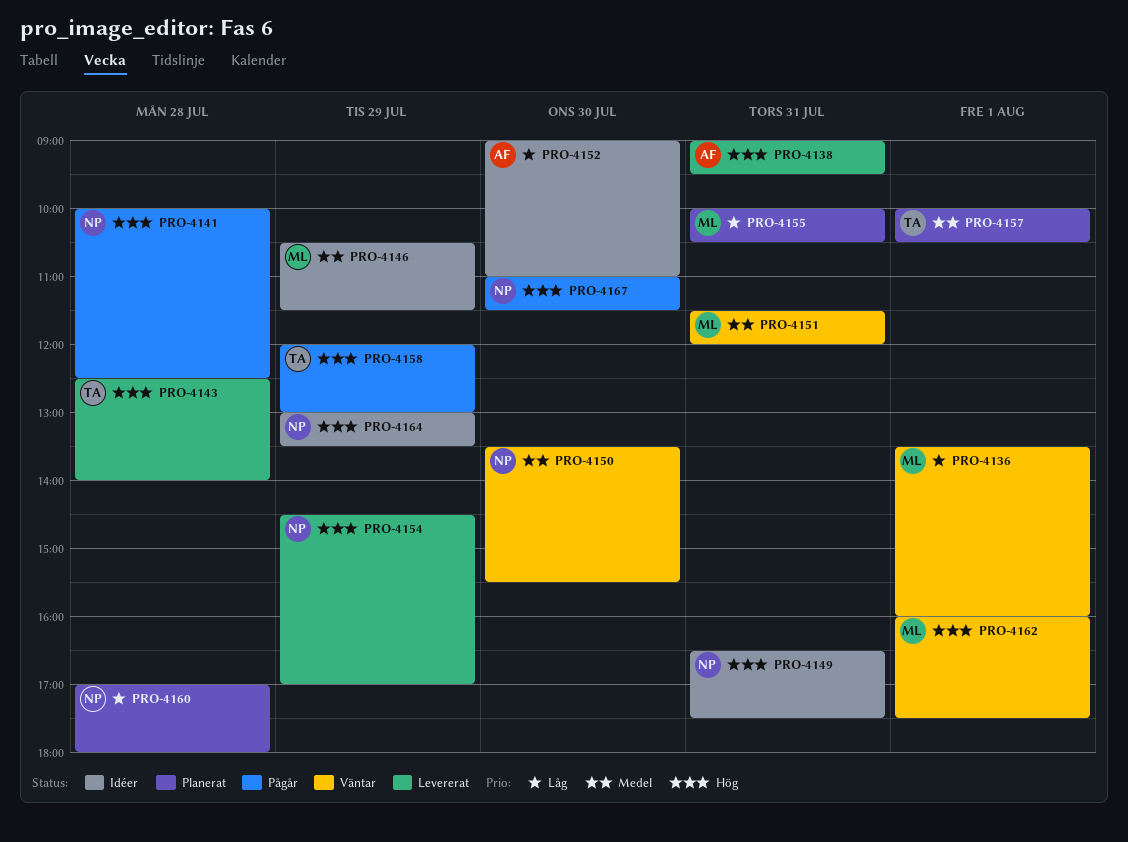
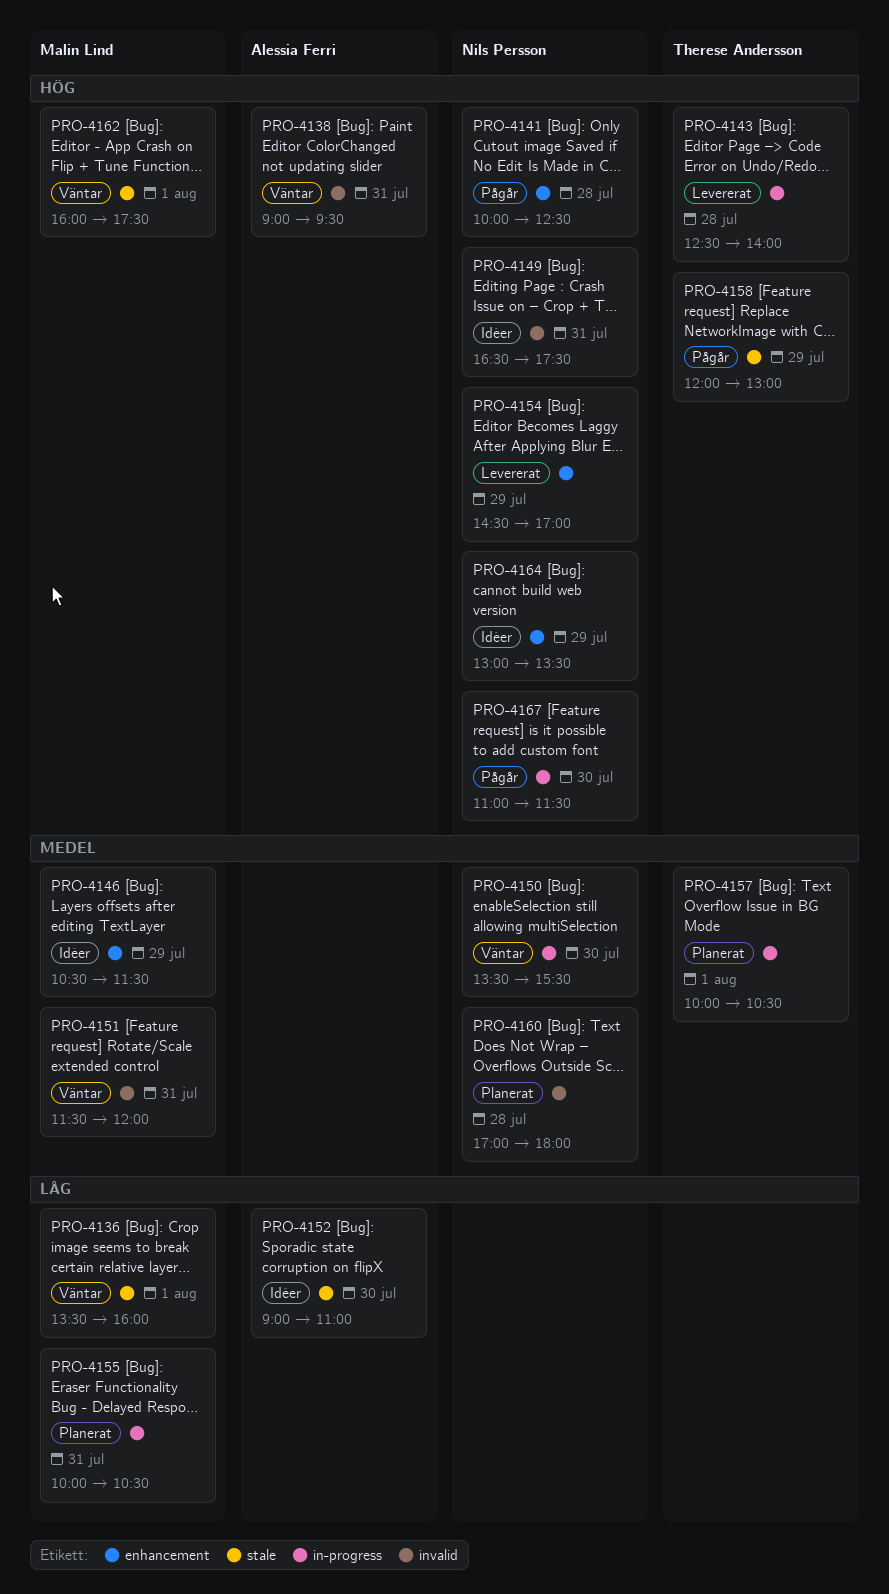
PRO-4138, status: Levererat -> Väntar
PRO-4160, priority: Låg -> Medel

